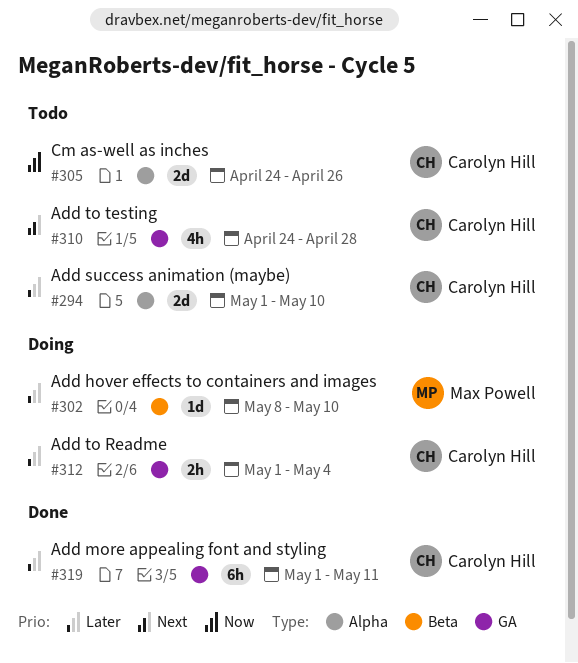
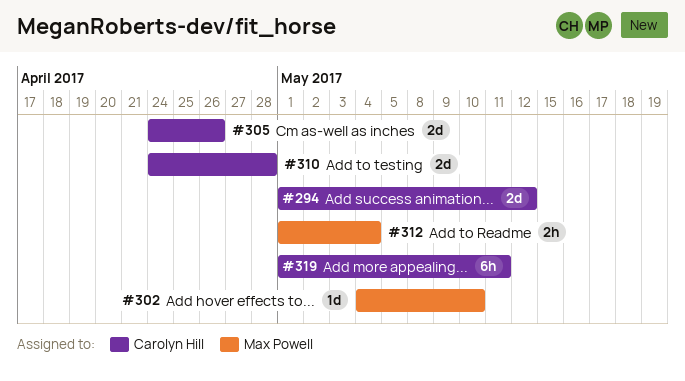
#294, due: May 10 -> May 12
#302, start: May 8 -> May 4
#310, estimate: 4h -> 2d
#312, owner: Carolyn Hill -> Max Powell

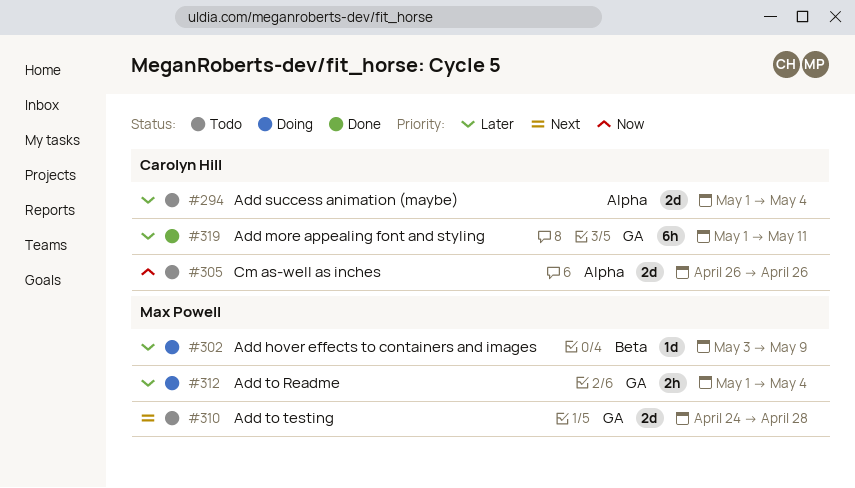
#294, due: May 12 -> May 4
#302, start: May 4 -> May 3
#302, due: May 10 -> May 9
#305, start: Apr 24 -> Apr 26
#310, owner: Carolyn Hill -> Max Powell

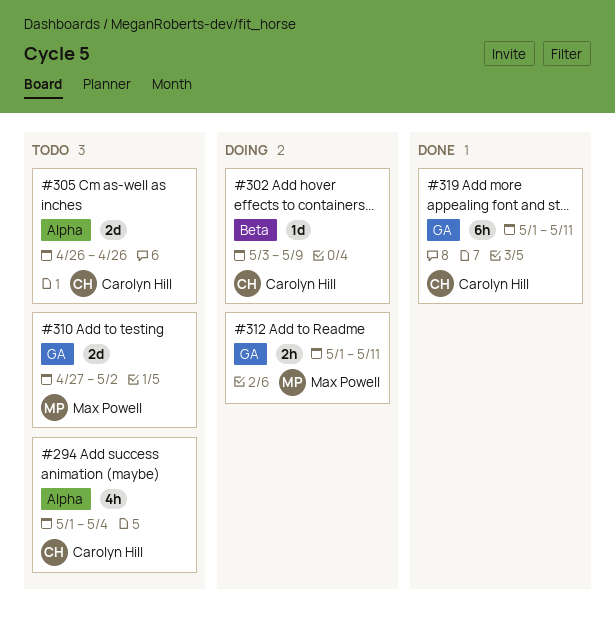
#294, estimate: 2d -> 4h
#302, owner: Max Powell -> Carolyn Hill
#310, start: Apr 24 -> Apr 27
#310, due: Apr 28 -> May 2
#312, due: May 4 -> May 11

